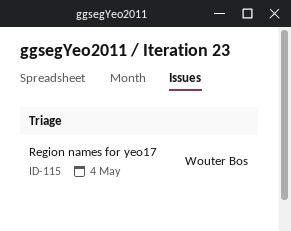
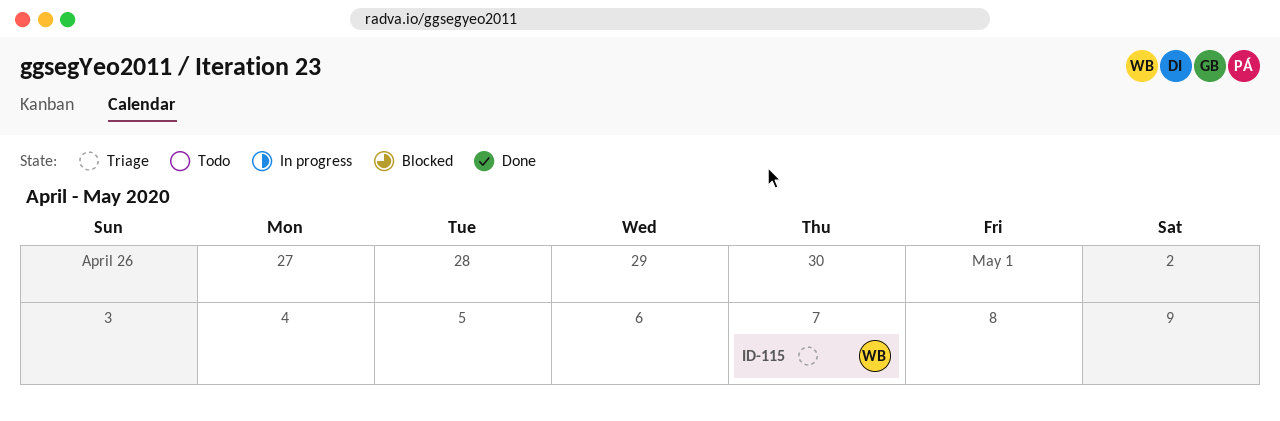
ID-115, due: May 4 -> May 7

